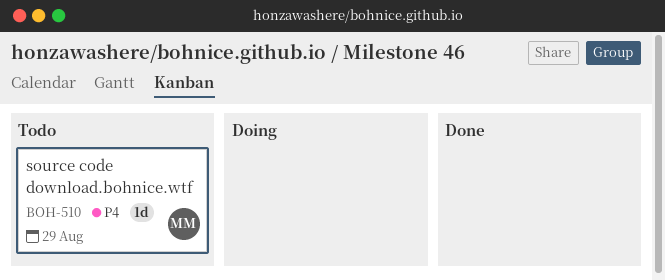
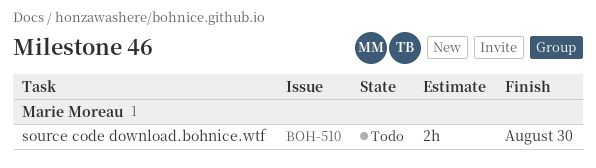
BOH-510, estimate: 1d -> 2h
BOH-510, due: Aug 29 -> Aug 30

